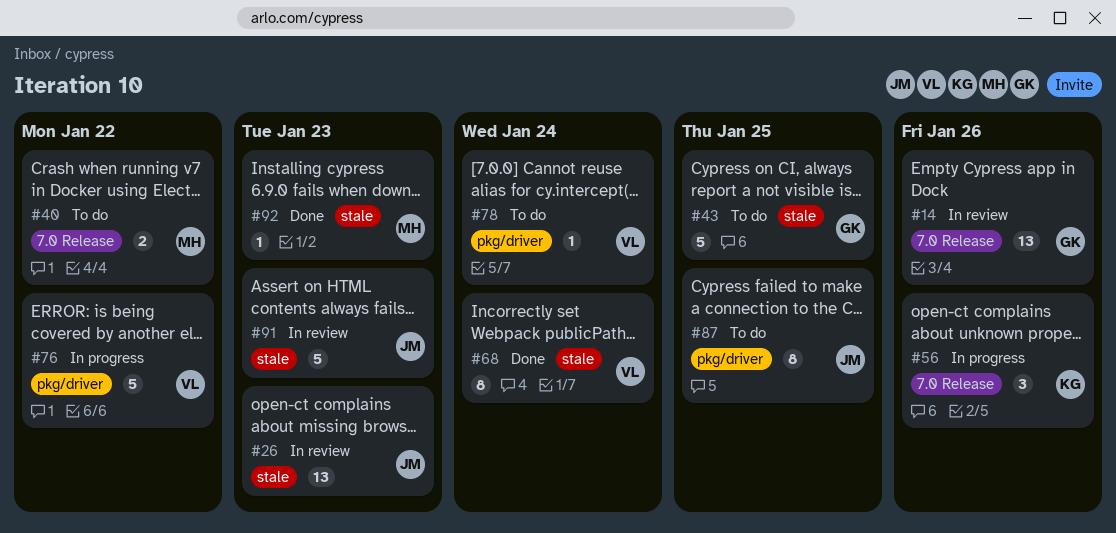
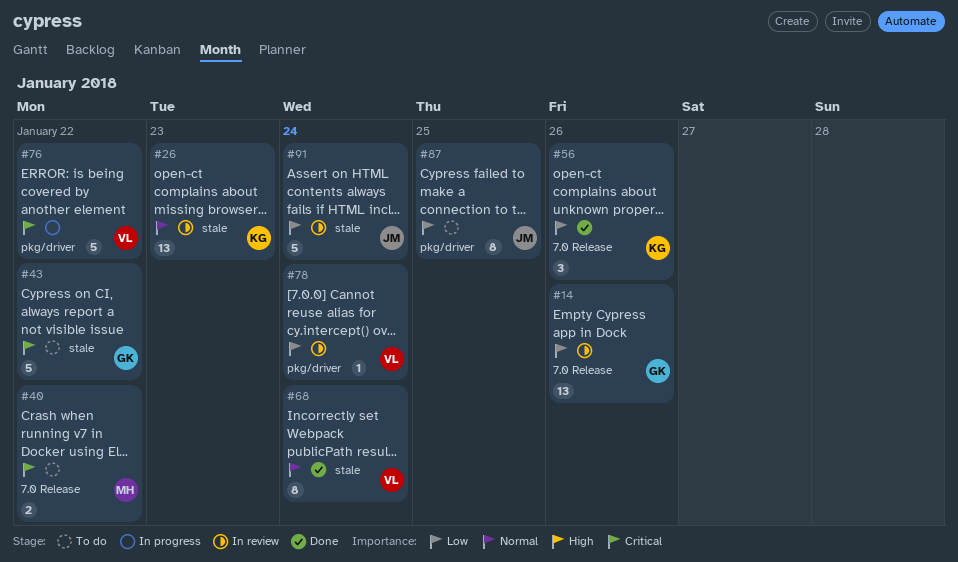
#26, owner: JM -> KG
#43, due: Jan 25 -> Jan 22
#56, status: In progress -> Done
#78, status: To do -> In review
#91, due: Jan 23 -> Jan 24
#92: present -> none

